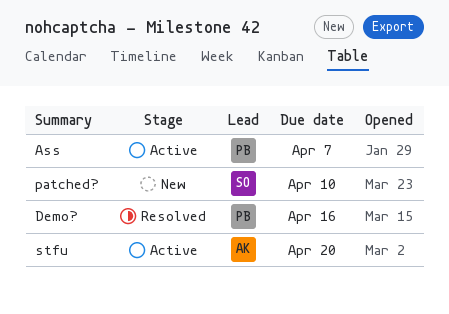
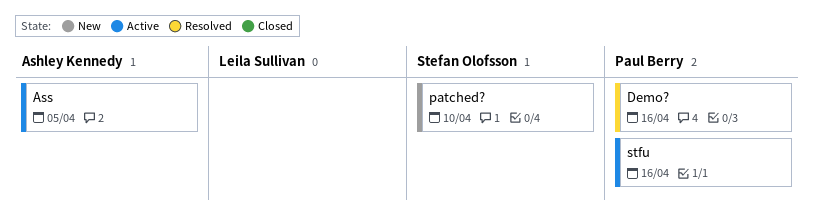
Ass, owner: Paul Berry -> Ashley Kennedy
Ass, due: Apr 7 -> Apr 5
stfu, owner: Ashley Kennedy -> Paul Berry
stfu, due: Apr 20 -> Apr 16

